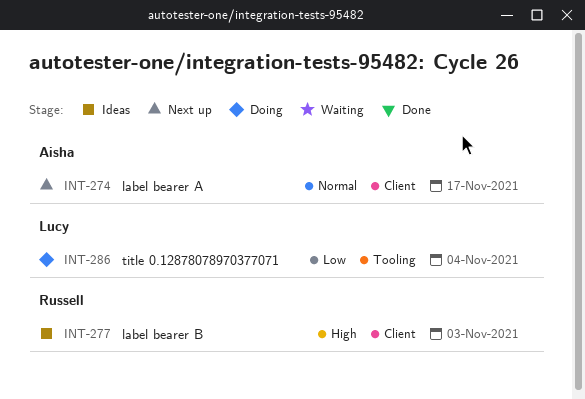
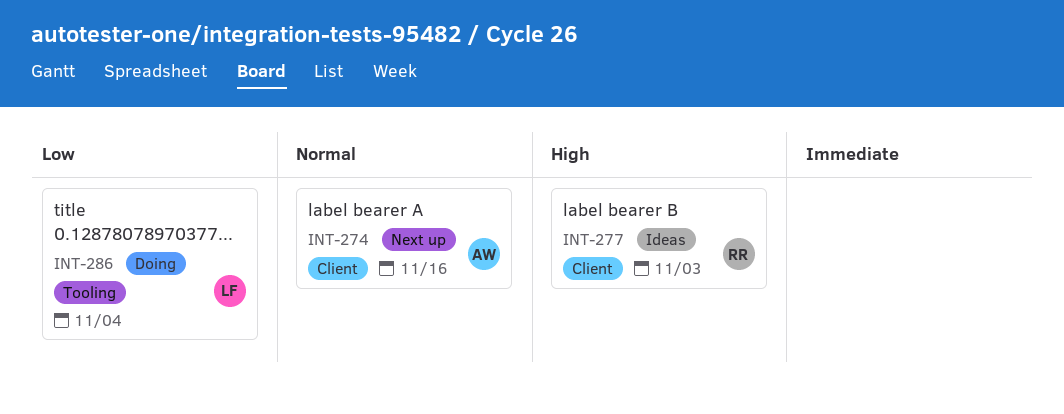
INT-274, due: Nov 17 -> Nov 16

